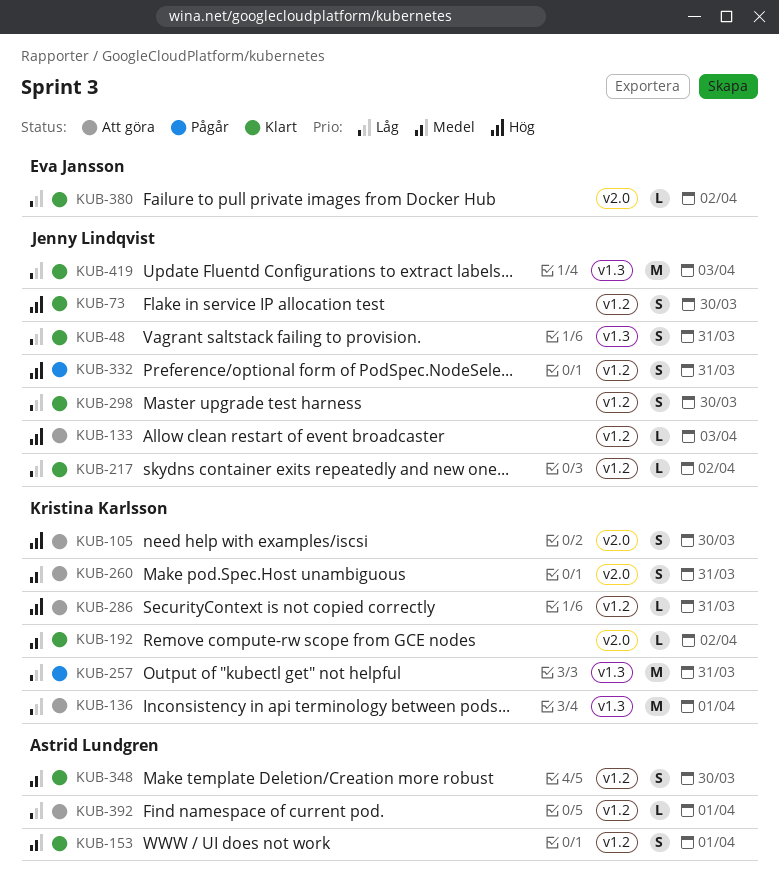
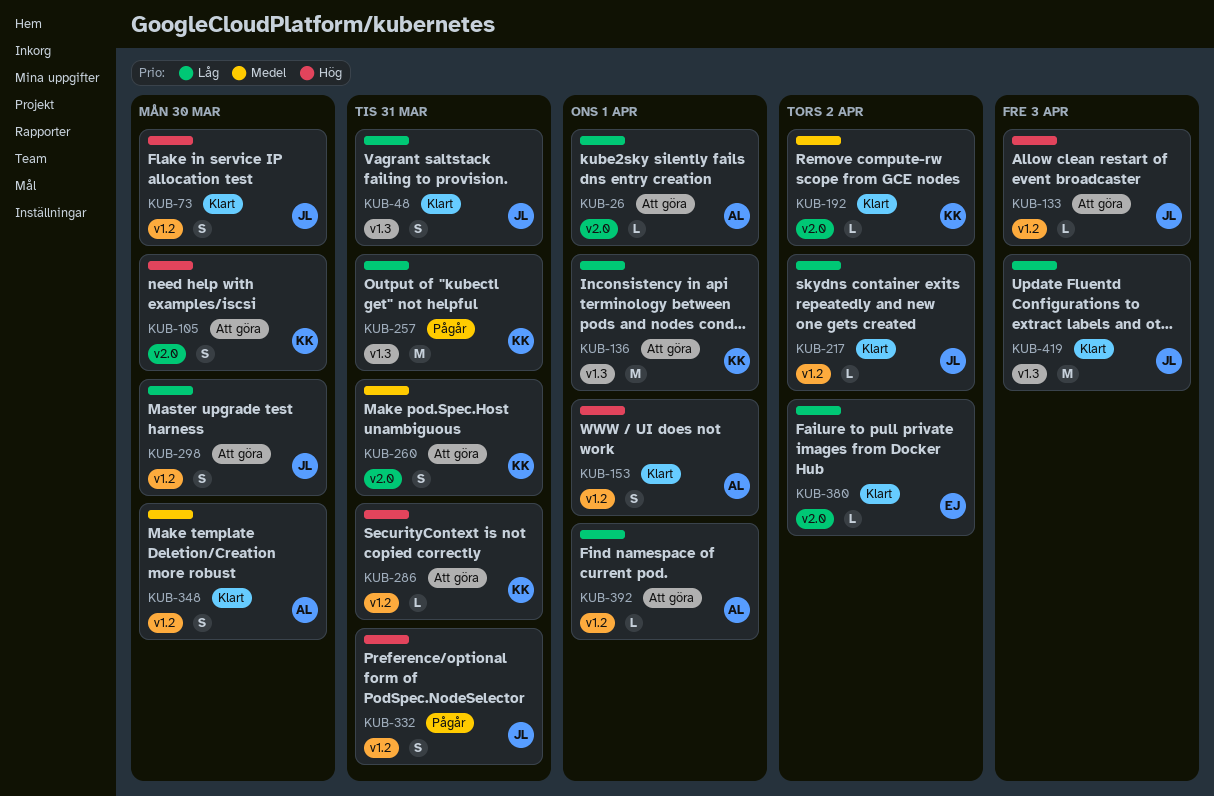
KUB-26: none -> present
KUB-153, priority: Medel -> Hög
KUB-298, status: Klart -> Att göra

